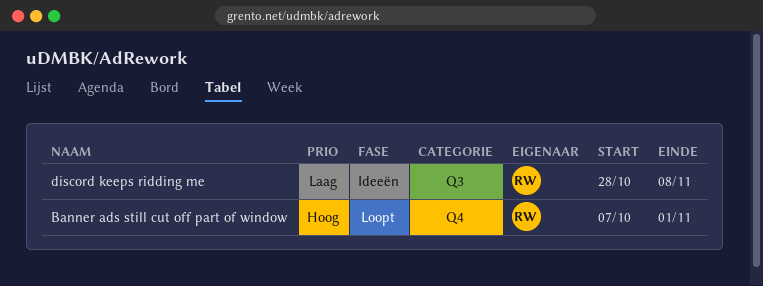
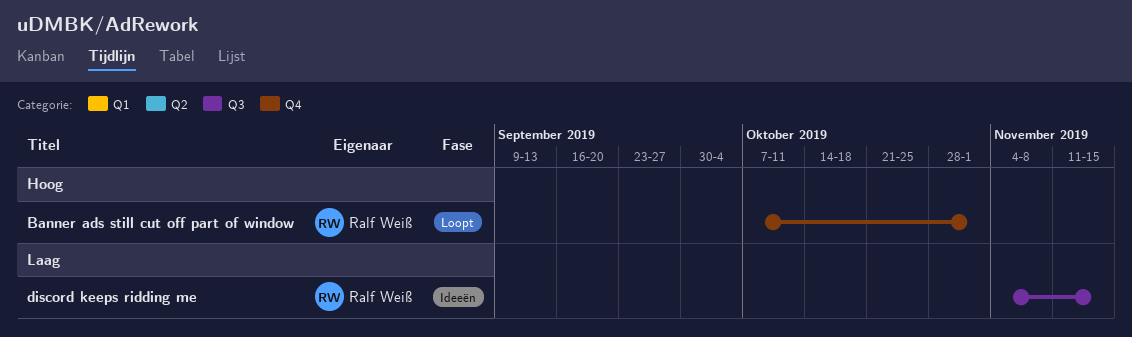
discord keeps ridding me, start: Oct 28 -> Nov 4
discord keeps ridding me, due: Nov 8 -> Nov 15

